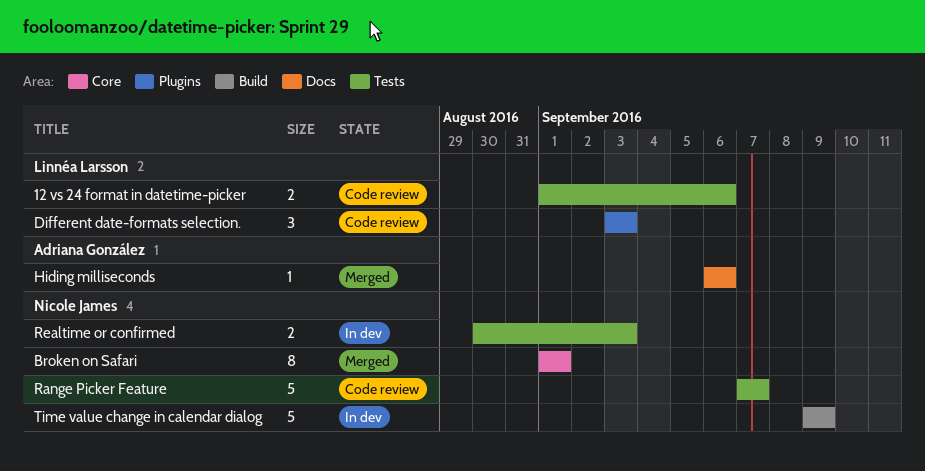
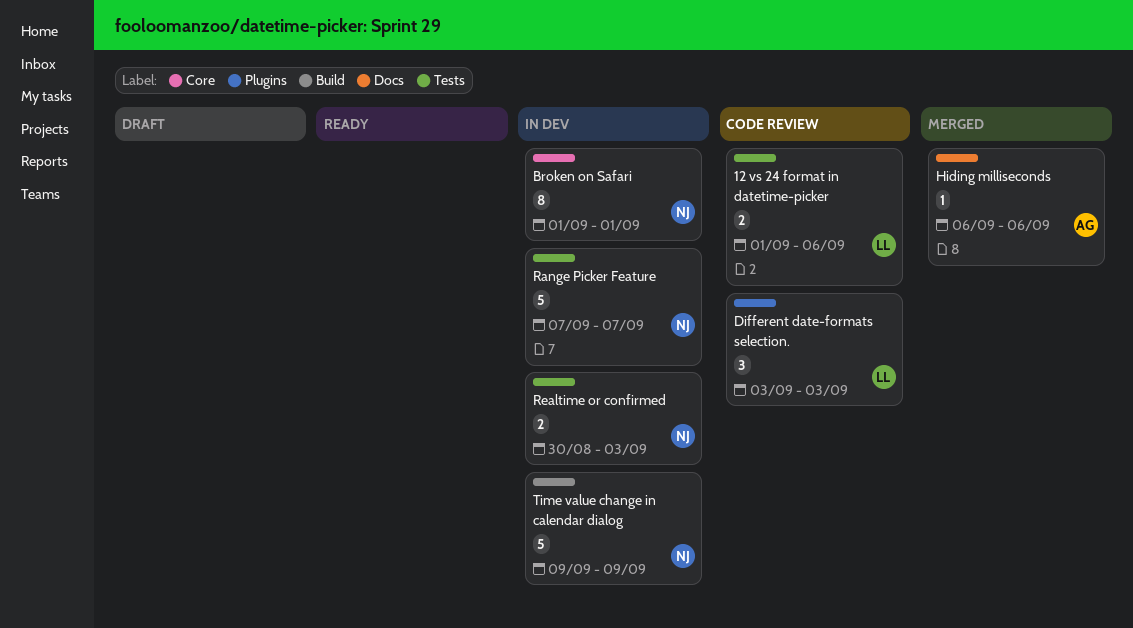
Broken on Safari, status: Merged -> In dev
Range Picker Feature, status: Code review -> In dev

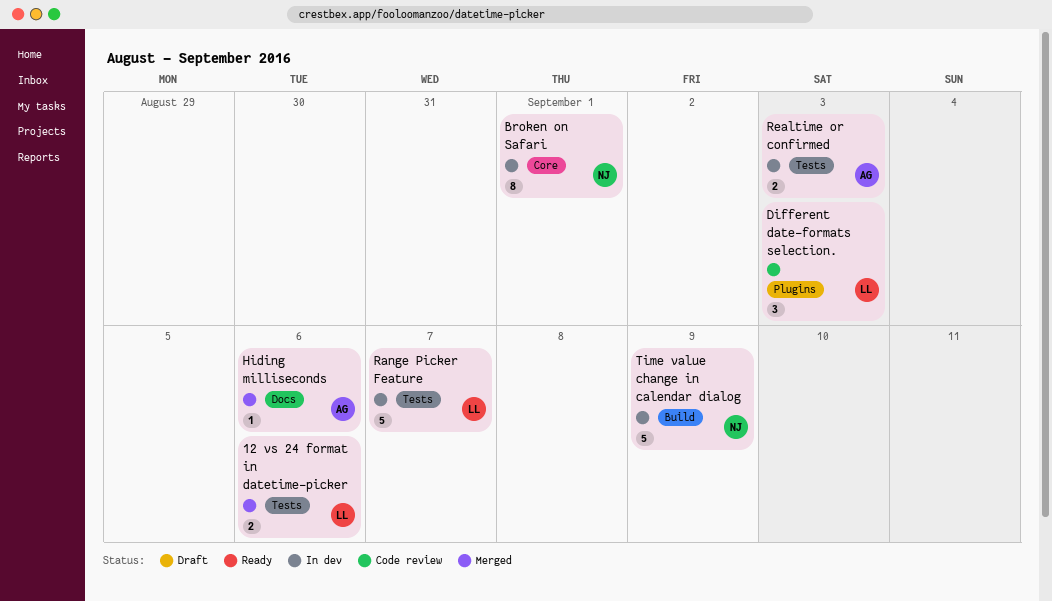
12 vs 24 format in datetime-picker, status: Code review -> Merged
Range Picker Feature, owner: NJ -> LL
Realtime or confirmed, owner: NJ -> AG

